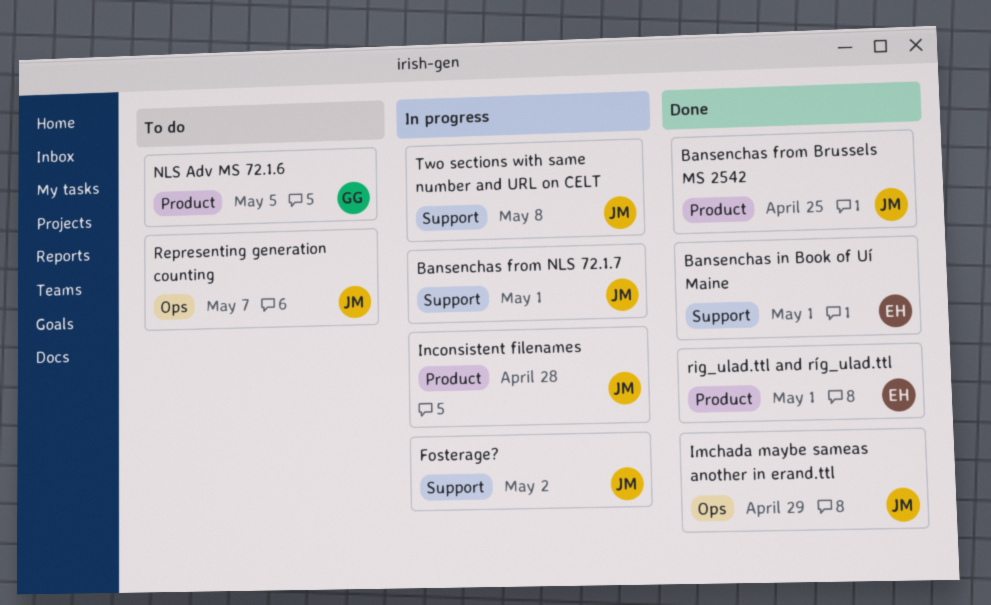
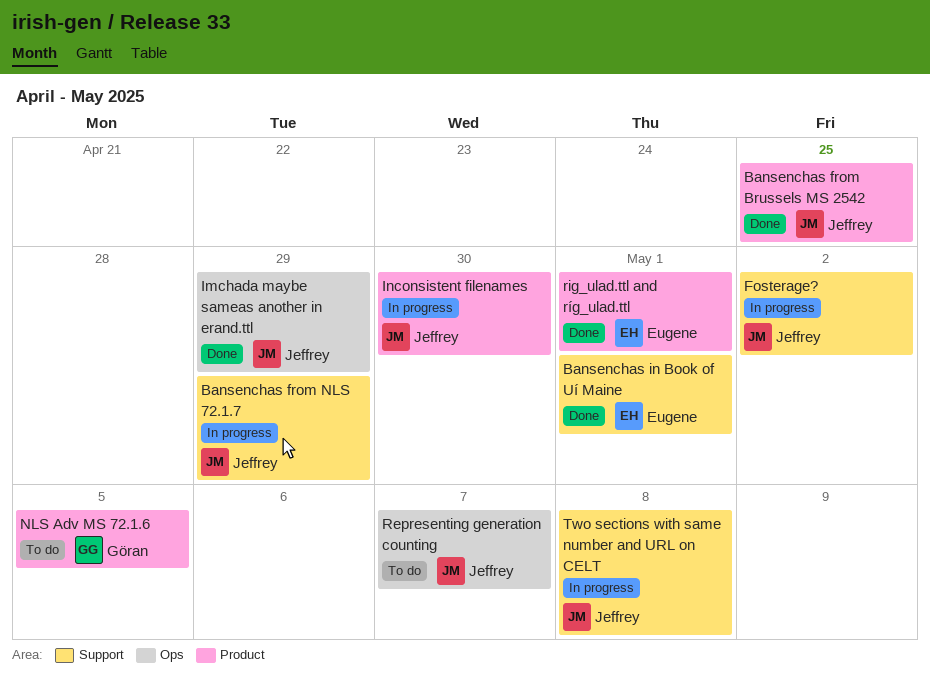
Bansenchas from NLS 72.1.7, due: May 1 -> Apr 29
Inconsistent filenames, due: Apr 28 -> Apr 30

